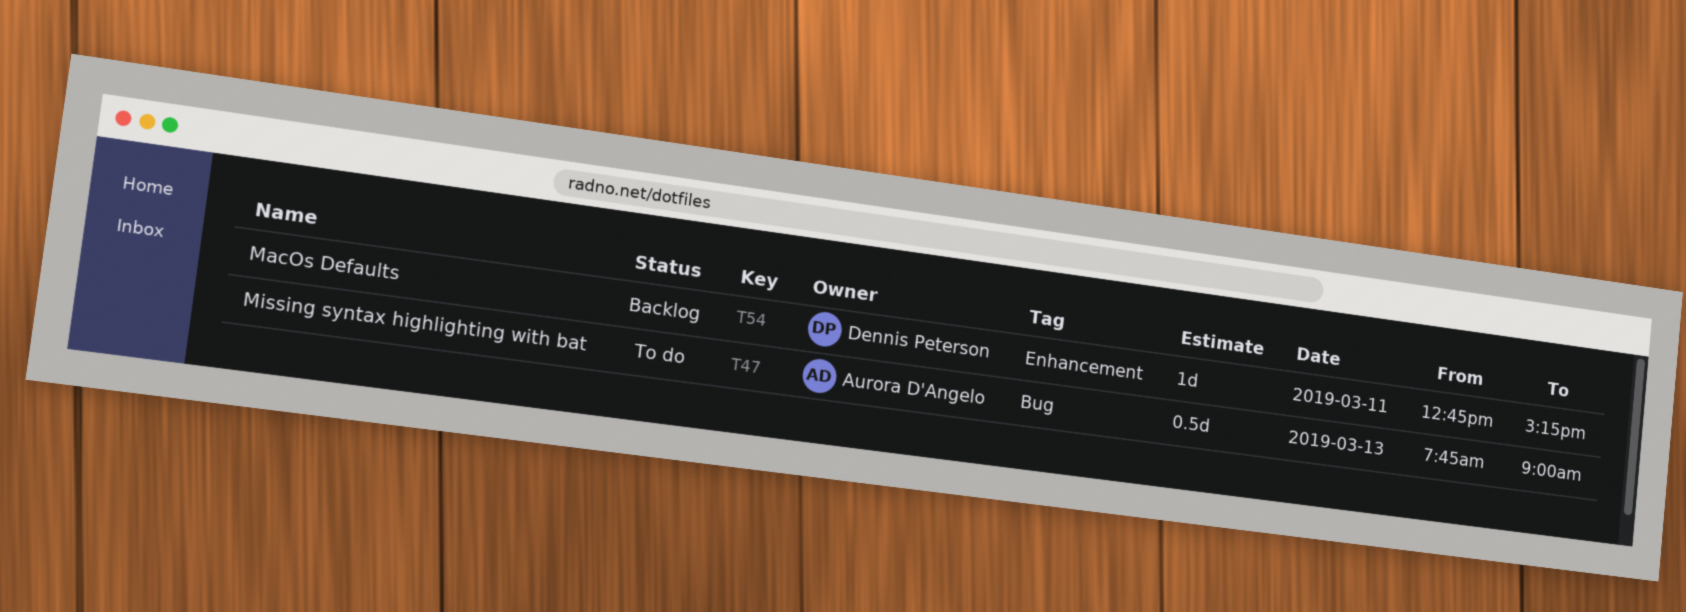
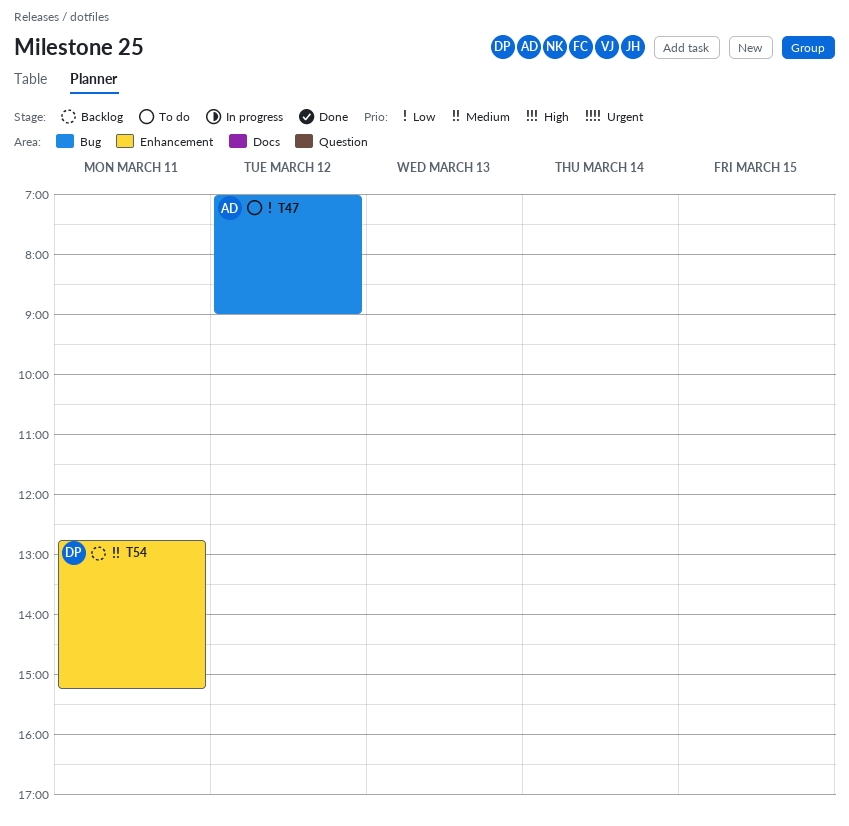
T47, day: Mar 13 -> Mar 12
T47, begins: 07:45 -> 07:00

